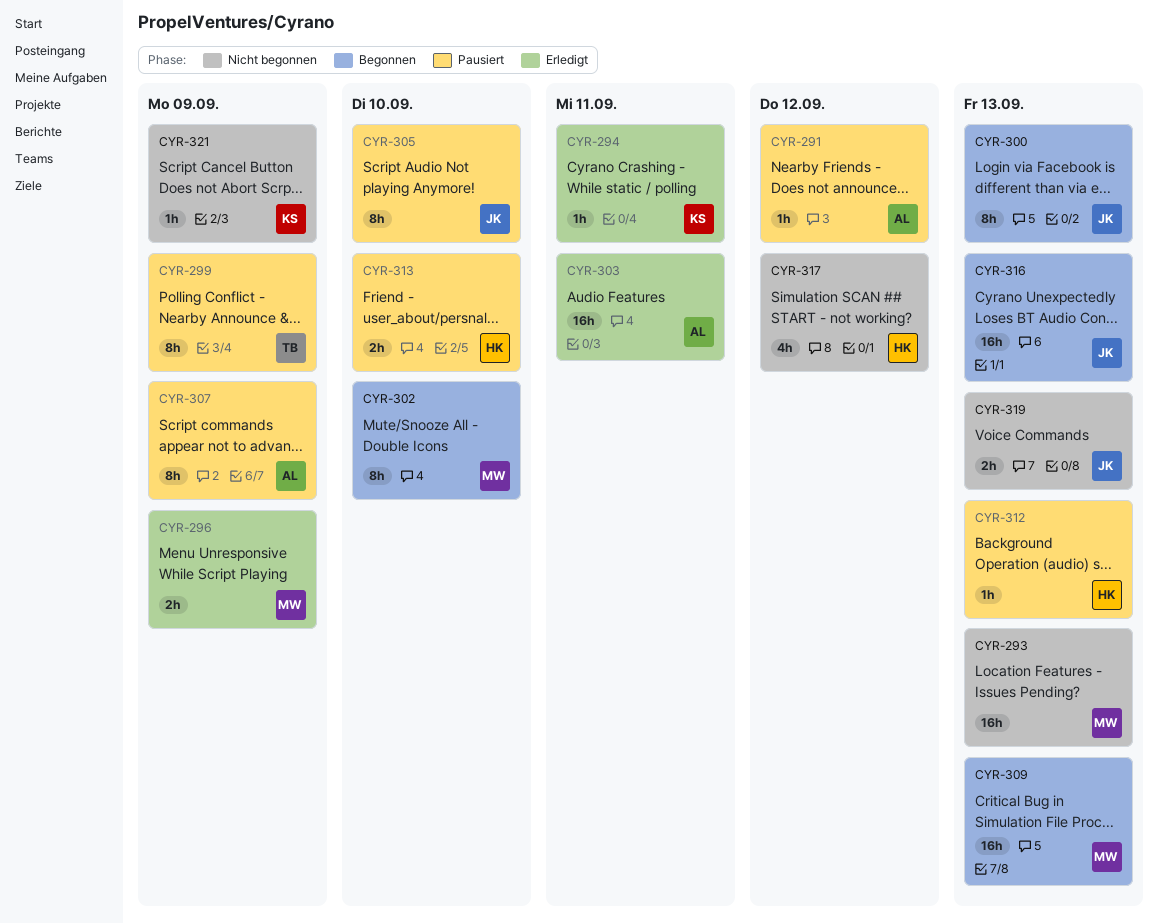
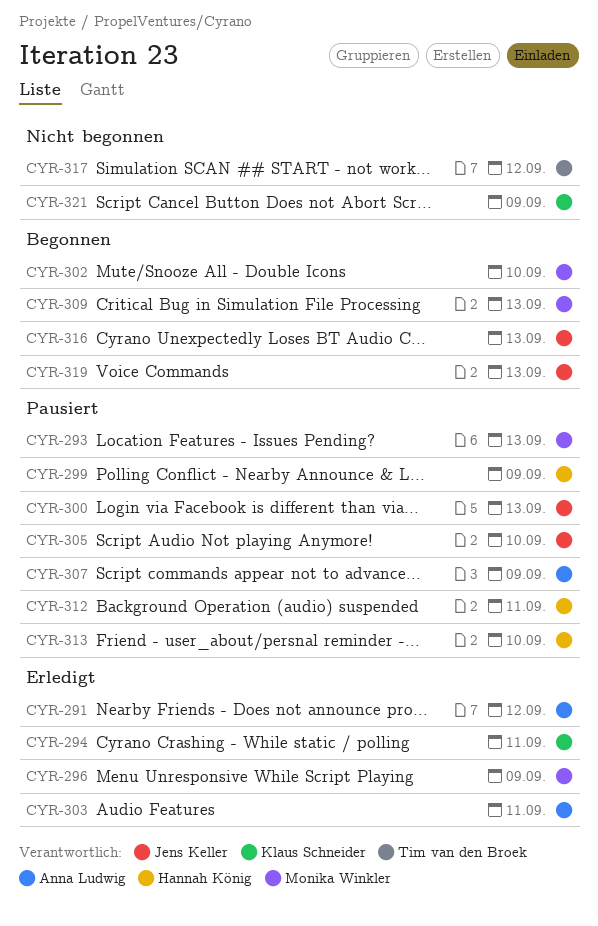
CYR-291, status: Pausiert -> Erledigt
CYR-293, status: Nicht begonnen -> Pausiert
CYR-299, owner: Tim van den Broek -> Hannah König
CYR-300, status: Begonnen -> Pausiert
CYR-312, due: Sep 13 -> Sep 11
CYR-317, owner: Hannah König -> Tim van den Broek
CYR-319, status: Nicht begonnen -> Begonnen

